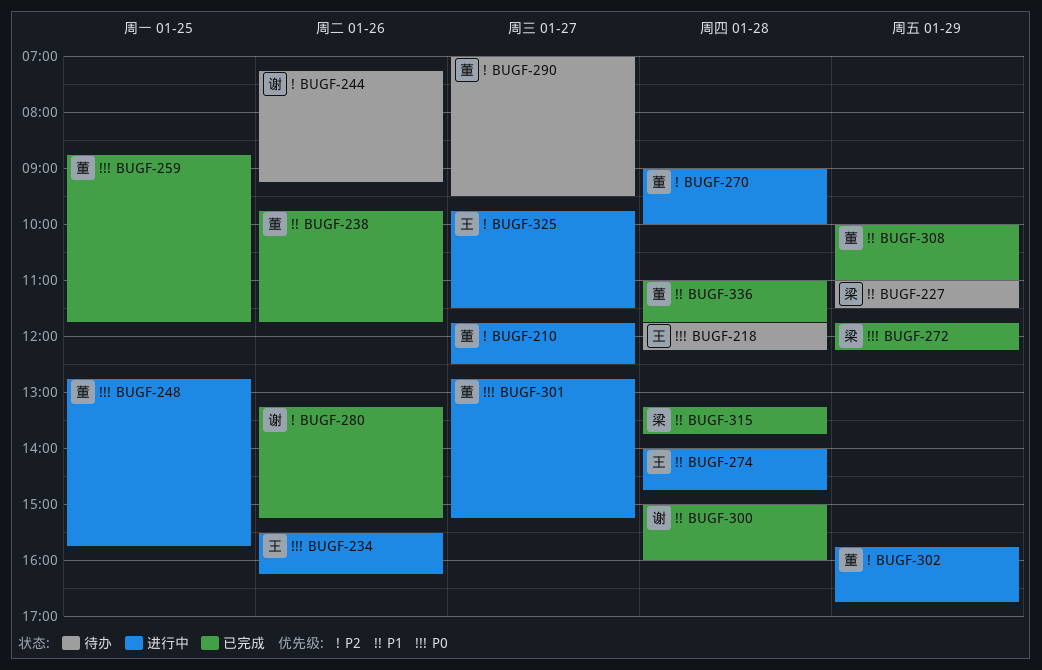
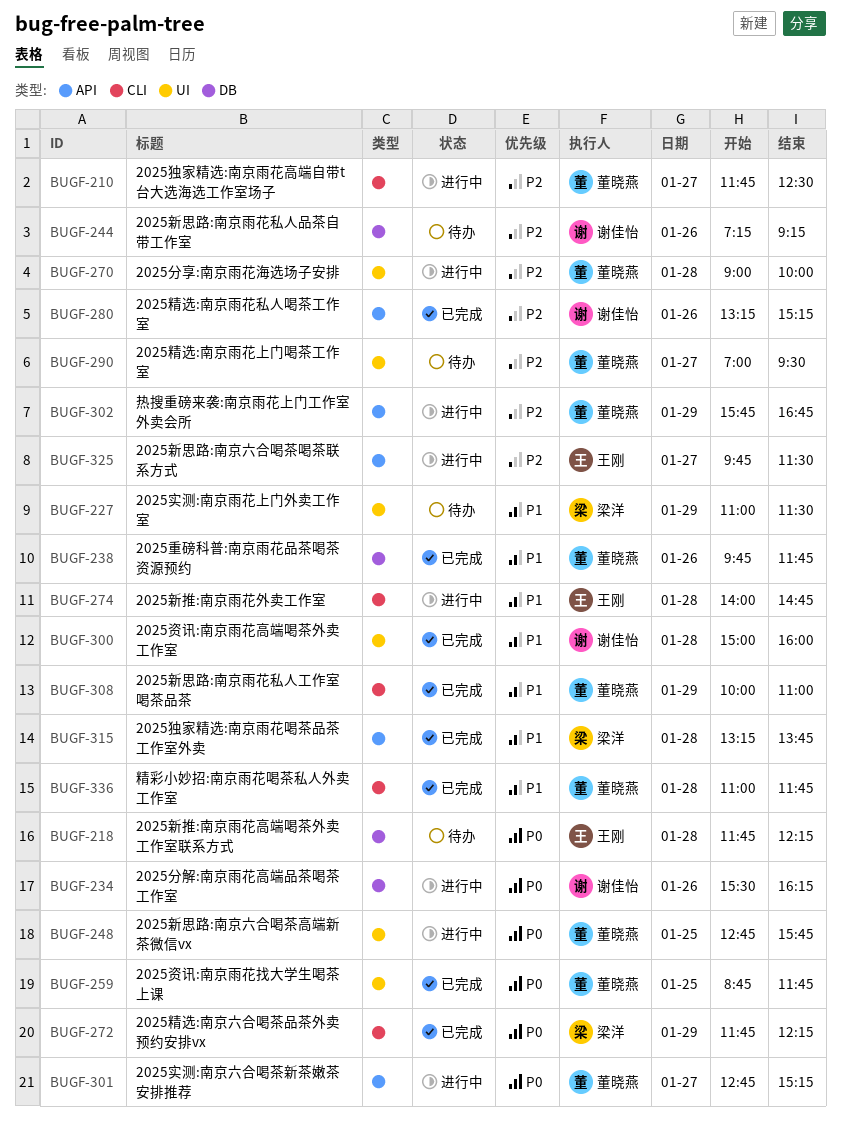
BUGF-234, owner: 王刚 -> 谢佳怡

